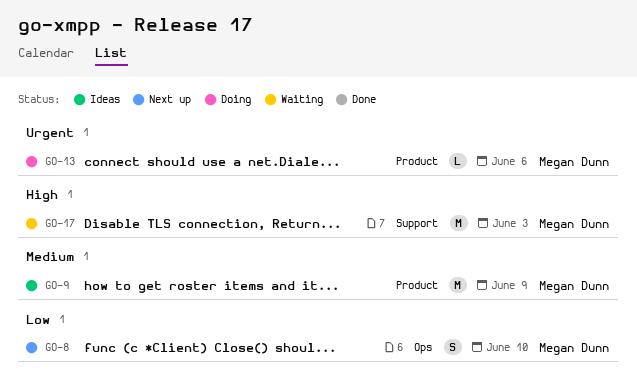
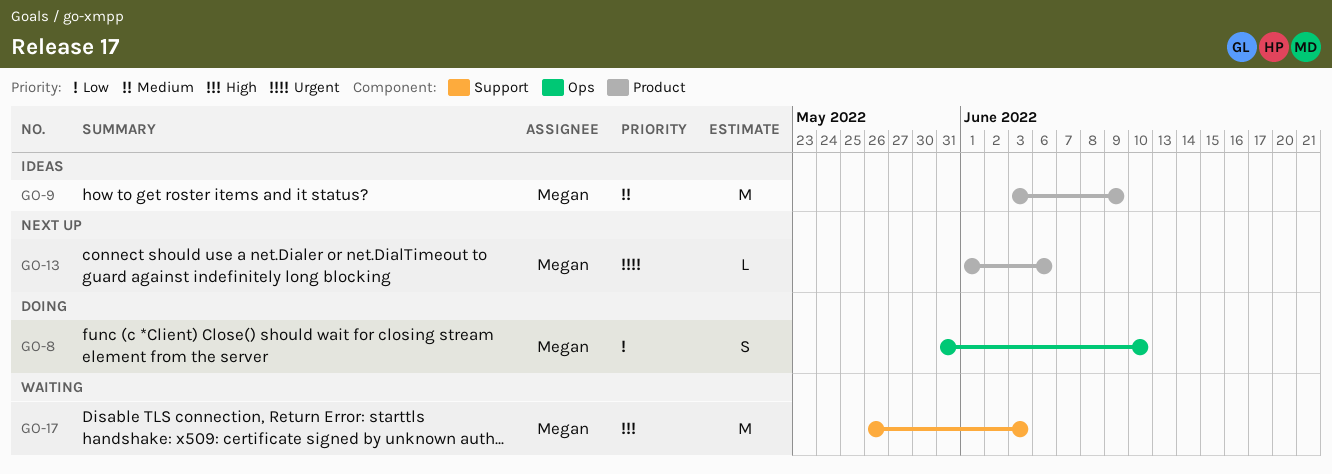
GO-8, status: Next up -> Doing
GO-13, status: Doing -> Next up

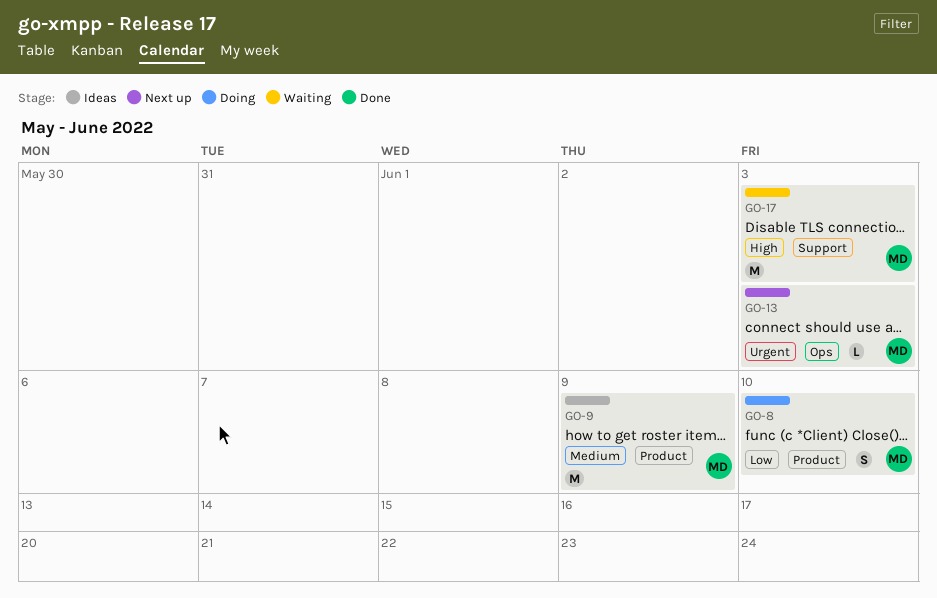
GO-8, label: Ops -> Product
GO-13, label: Product -> Ops
GO-13, due: Jun 6 -> Jun 3

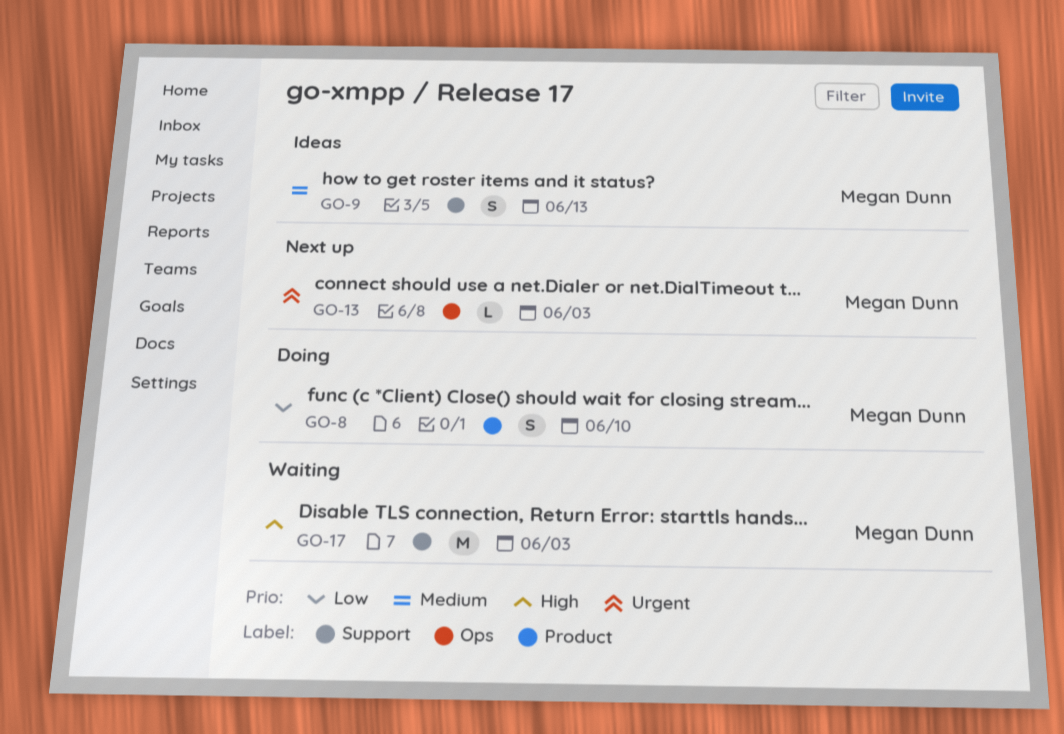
GO-9, label: Product -> Support
GO-9, estimate: M -> S
GO-9, due: Jun 9 -> Jun 13

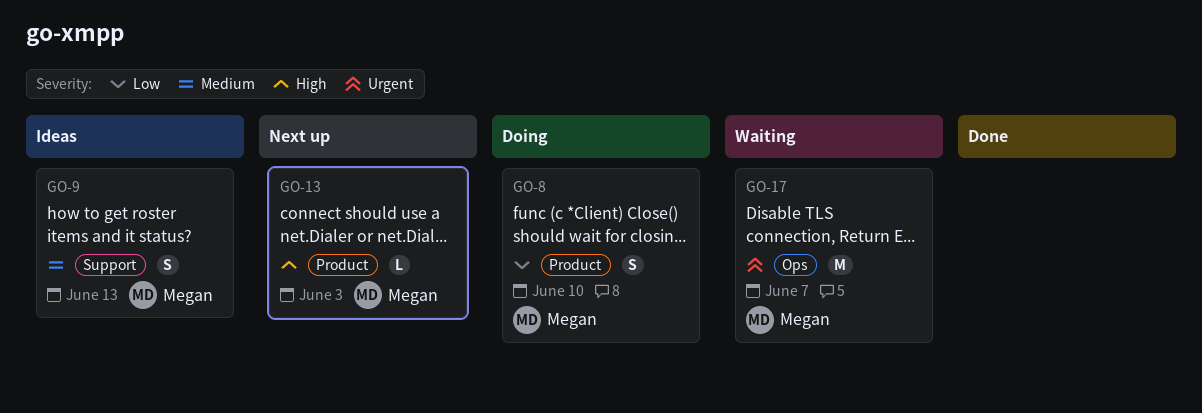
GO-13, priority: Urgent -> High
GO-13, label: Ops -> Product
GO-17, priority: High -> Urgent
GO-17, label: Support -> Ops
GO-17, due: Jun 3 -> Jun 7

